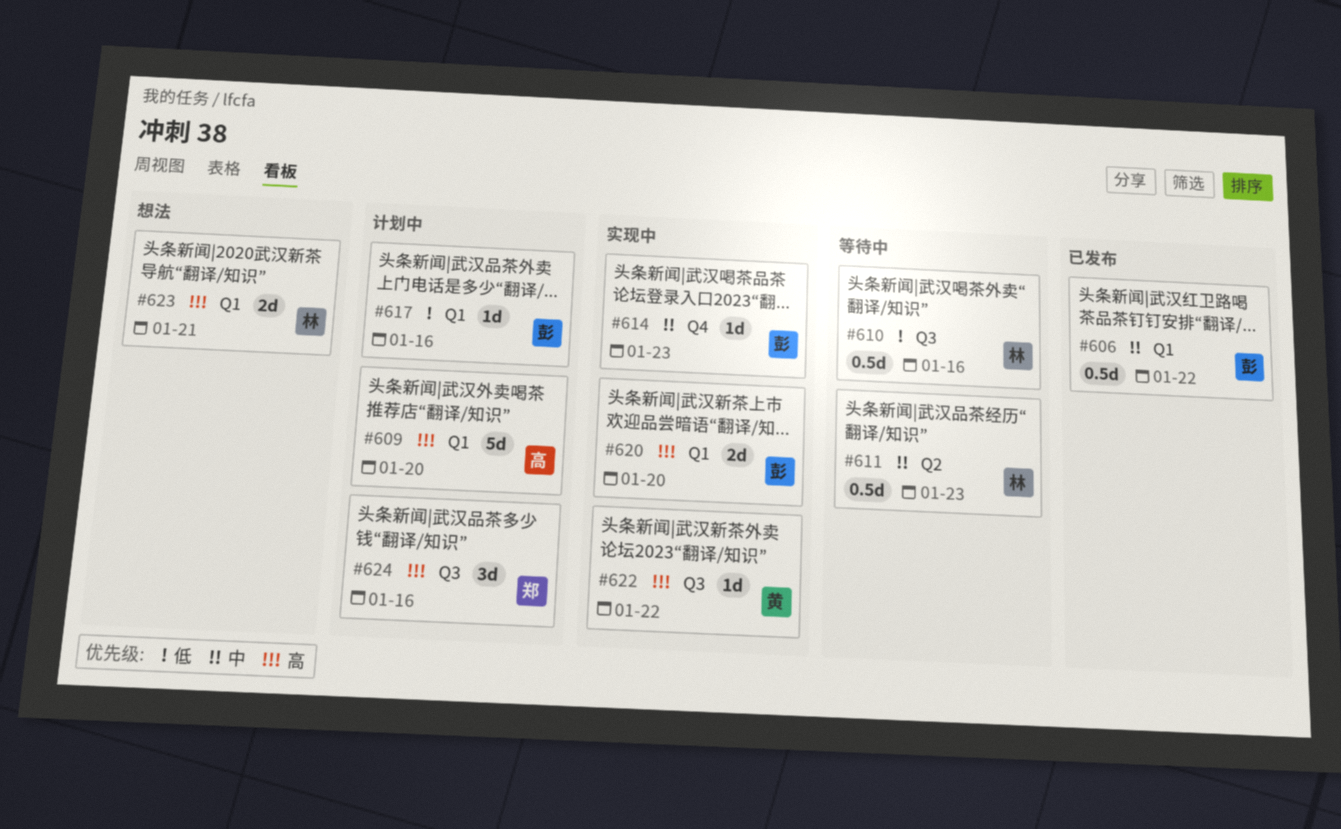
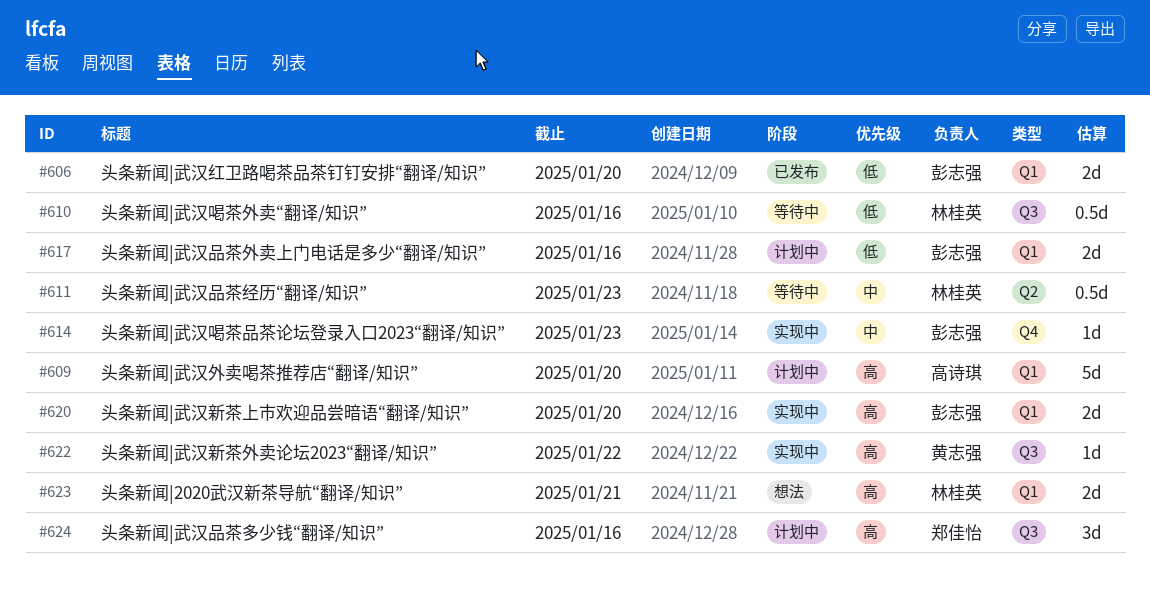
#606, priority: 中 -> 低
#606, estimate: 0.5d -> 2d
#606, due: Jan 22 -> Jan 20
#617, estimate: 1d -> 2d

